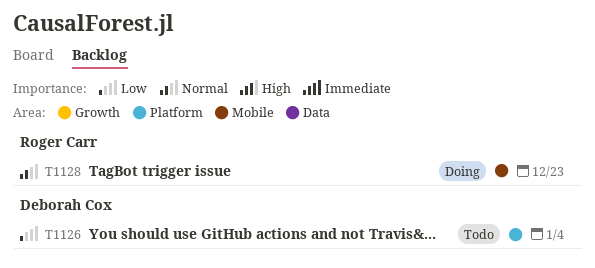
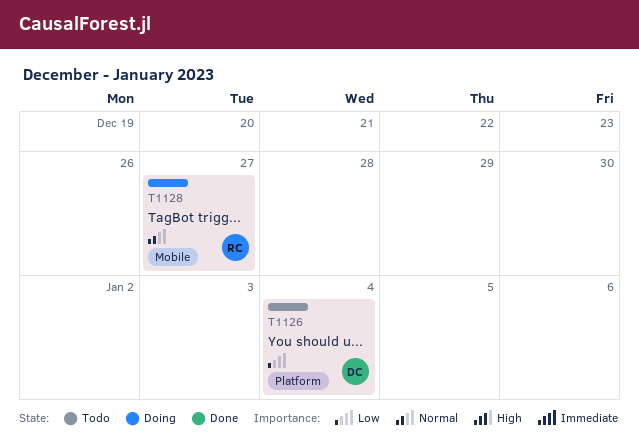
T1128, due: Dec 23 -> Dec 27

